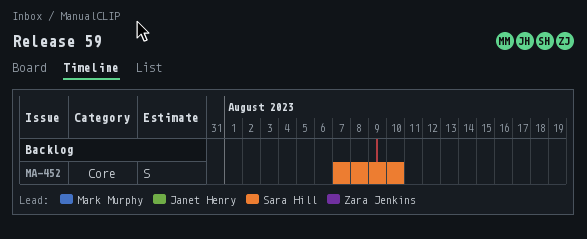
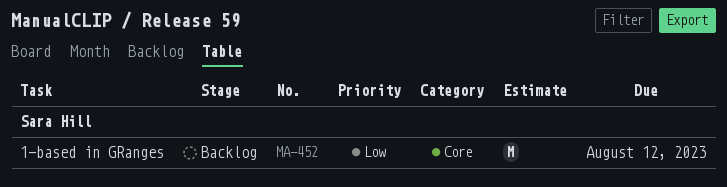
MA-452, estimate: S -> M
MA-452, due: Aug 10 -> Aug 12

